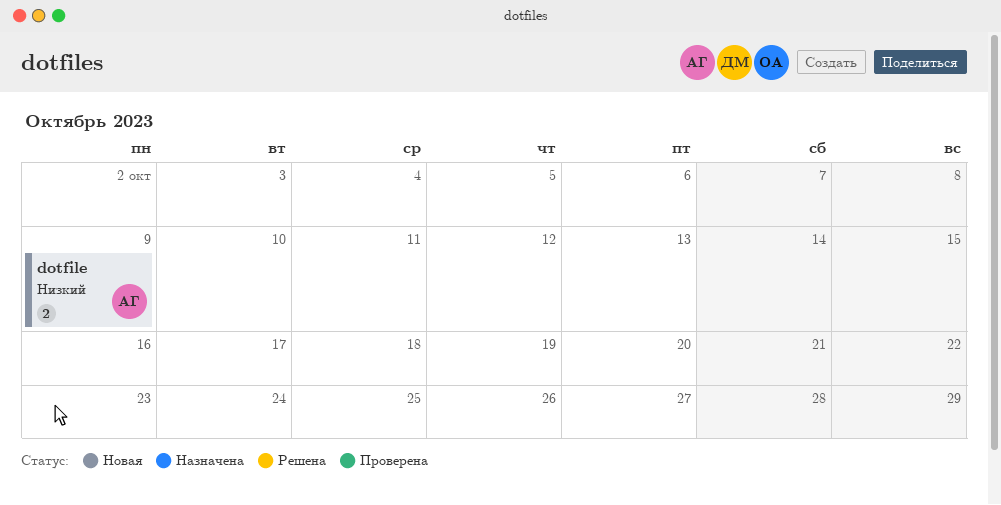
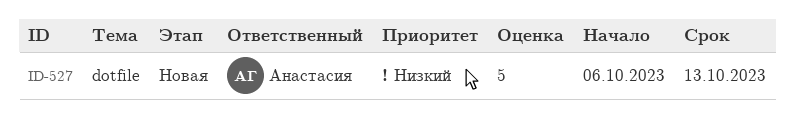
dotfile, estimate: 2 -> 5
dotfile, due: Oct 9 -> Oct 13

